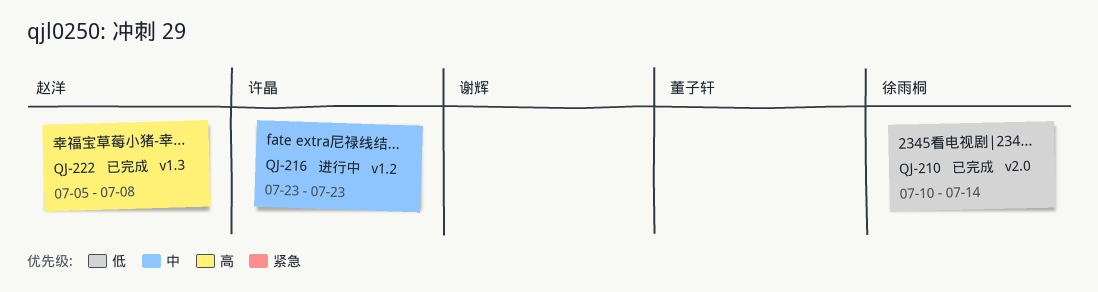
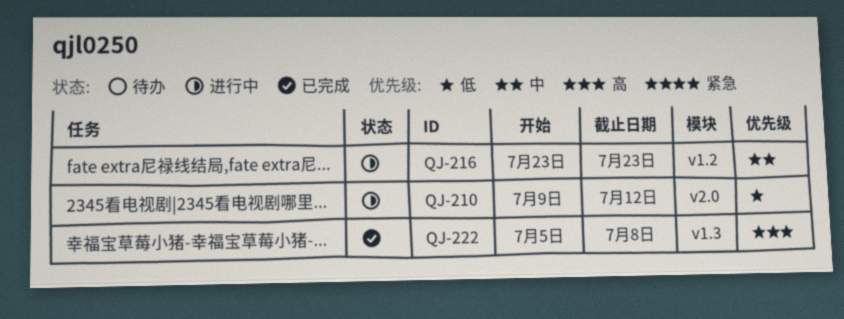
QJ-210, status: 已完成 -> 进行中
QJ-210, start: Jul 10 -> Jul 9
QJ-210, due: Jul 14 -> Jul 12

